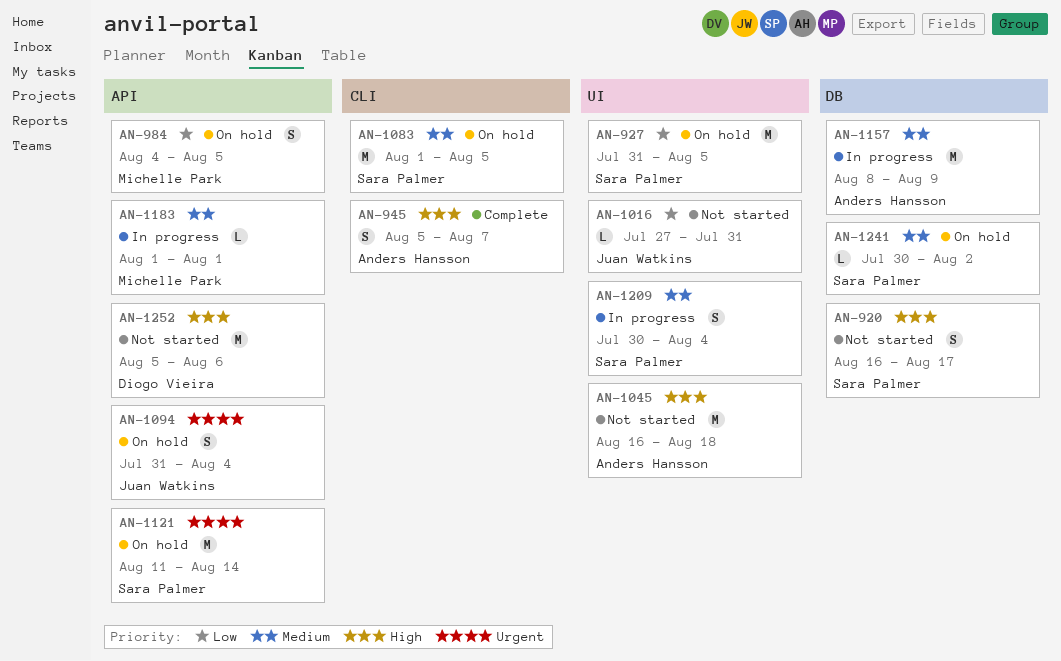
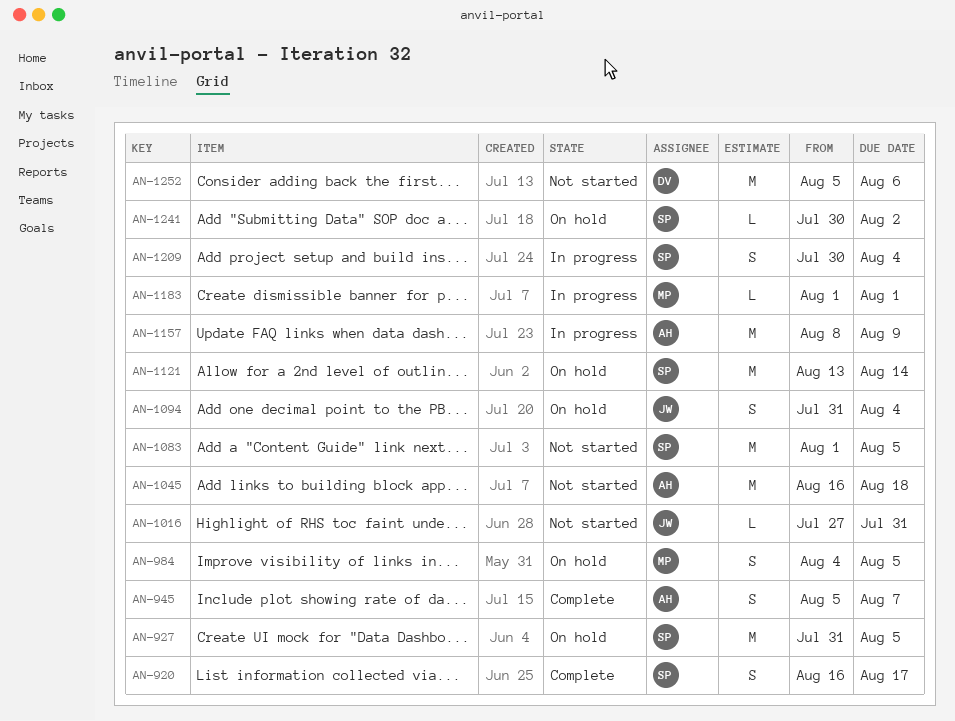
AN-920, status: Not started -> Complete
AN-1083, status: On hold -> Not started
AN-1121, start: Aug 11 -> Aug 13

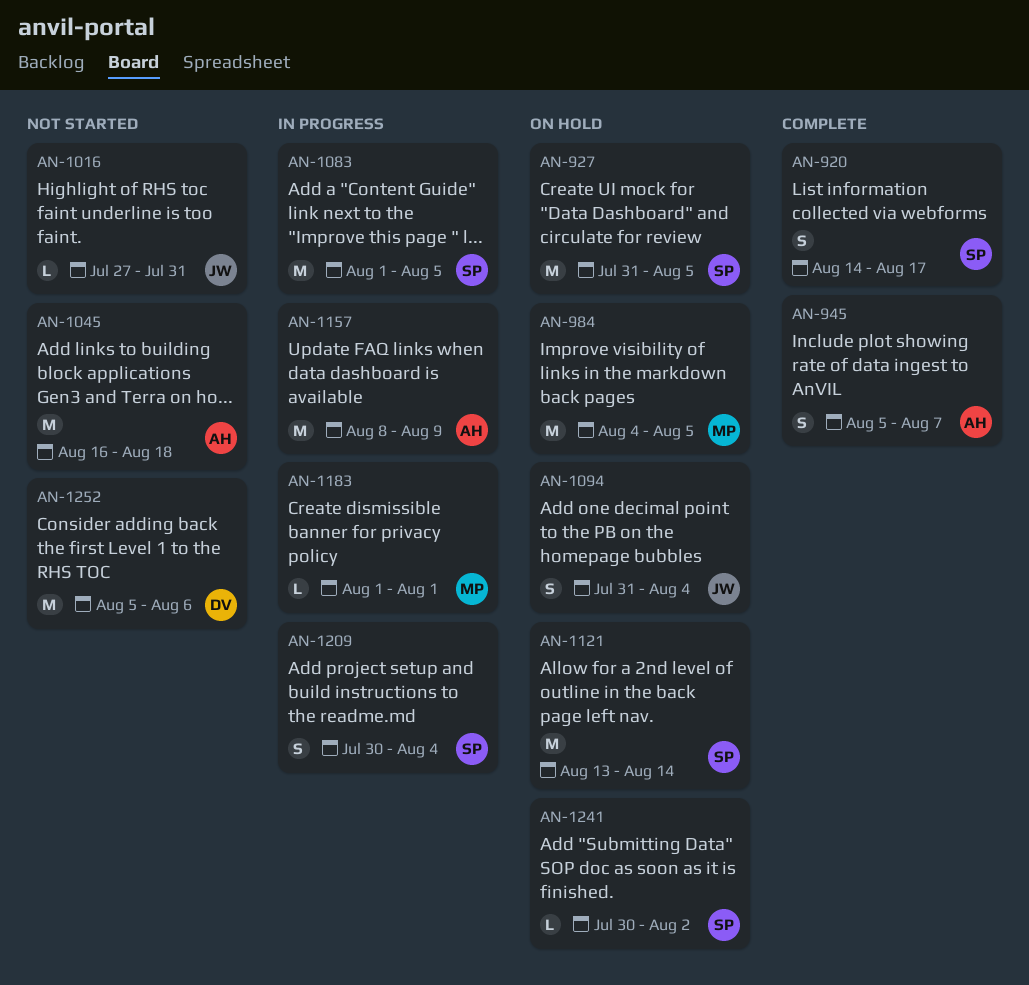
AN-920, start: Aug 16 -> Aug 14
AN-984, estimate: S -> M
AN-1083, status: Not started -> In progress

